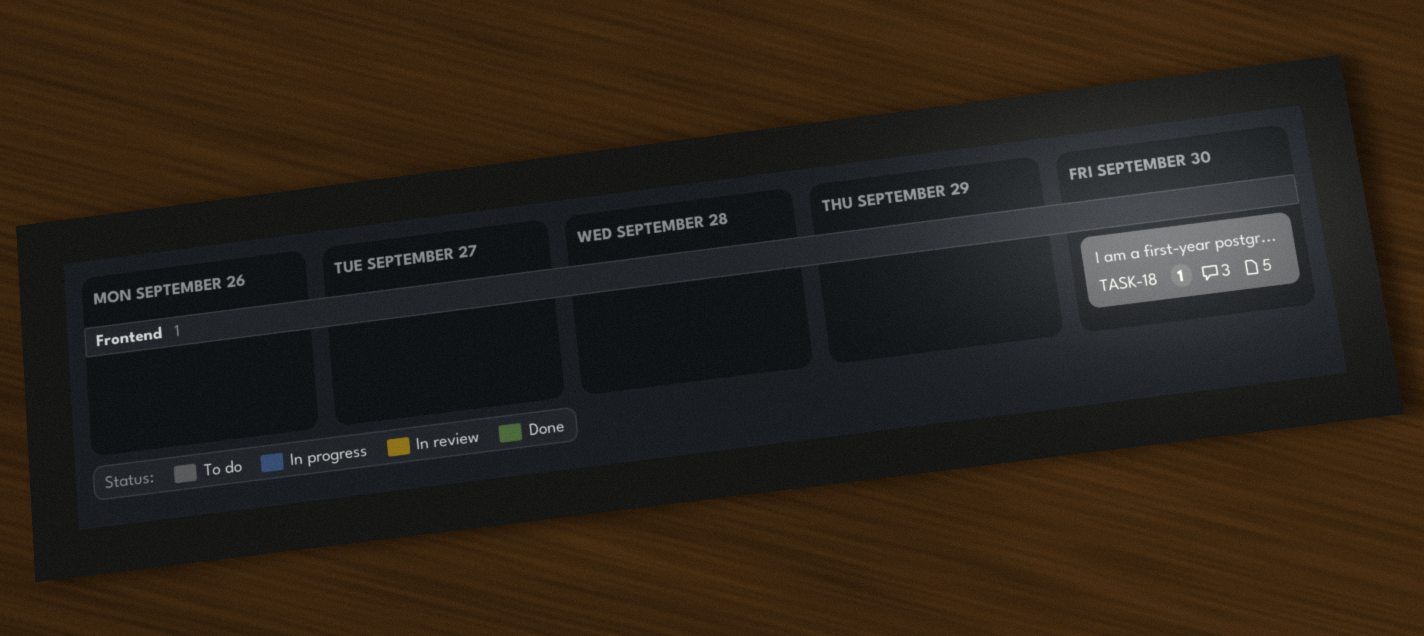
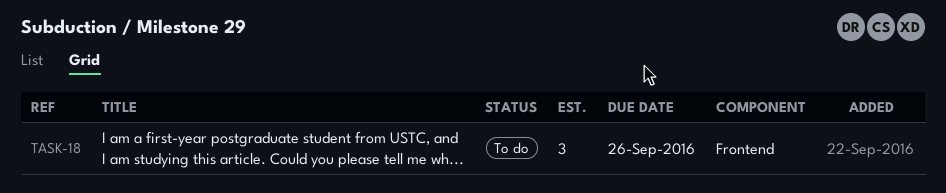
TASK-18, estimate: 1 -> 3
TASK-18, due: Sep 30 -> Sep 26

